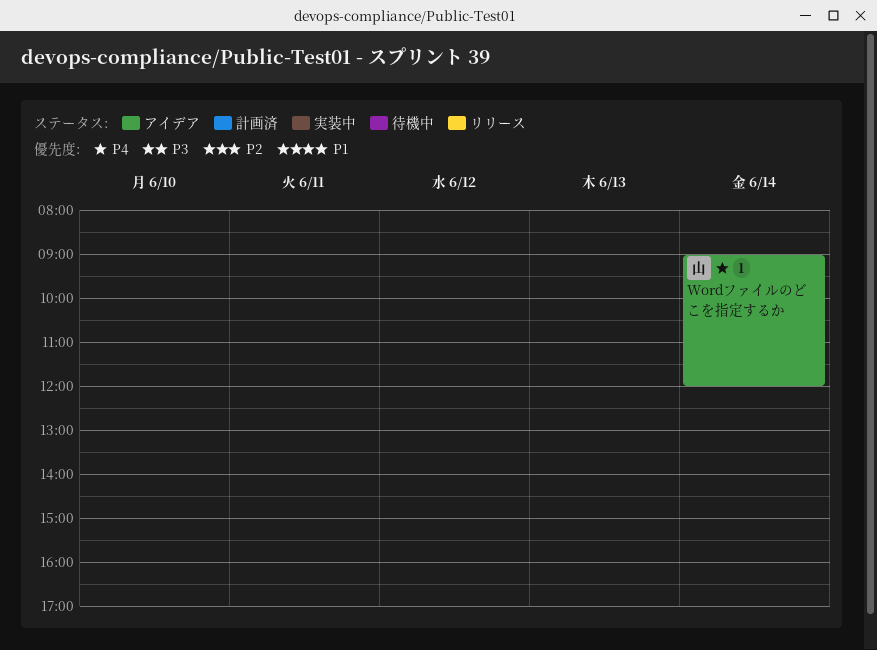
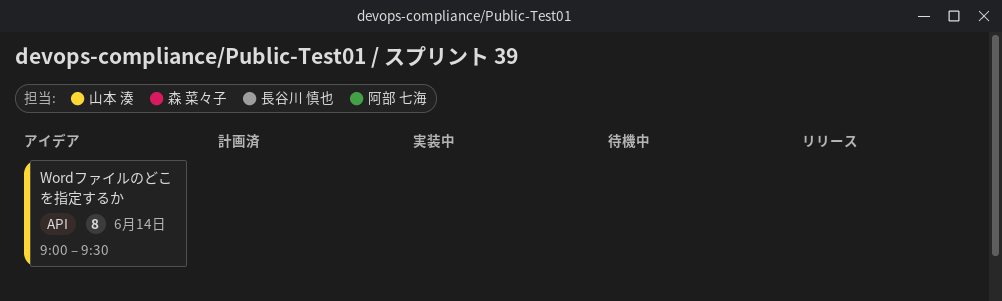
Wordファイルのどこを指定するか, estimate: 1 -> 8
Wordファイルのどこを指定するか, ends: 12:00 -> 09:30

